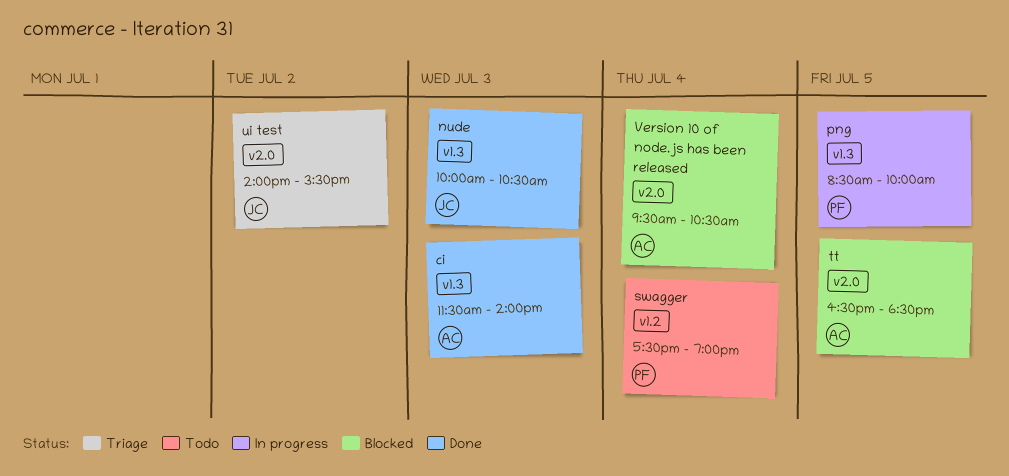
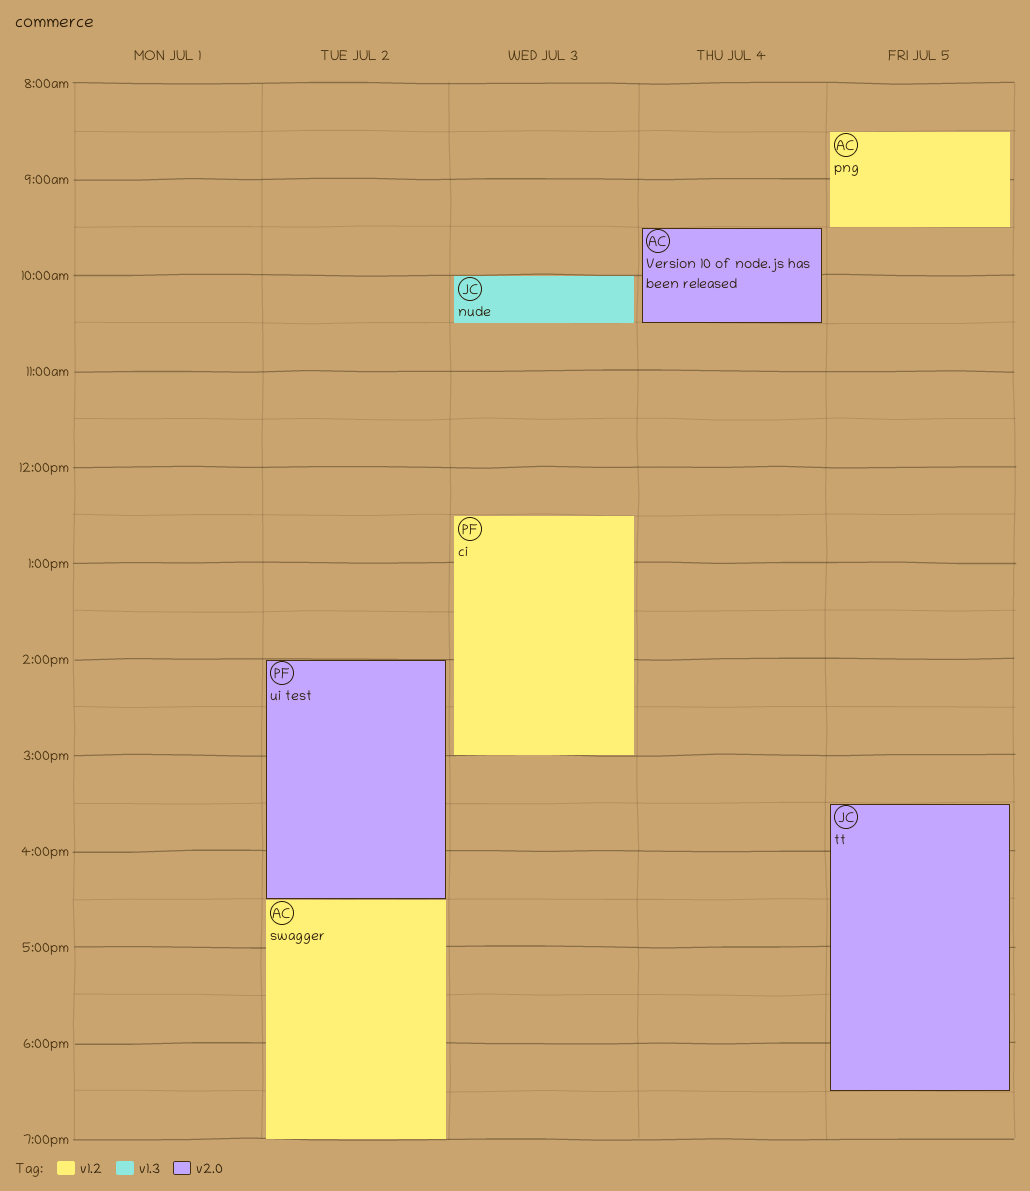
ci, owner: AC -> PF
ci, label: v1.3 -> v1.2
ci, begins: 11:30 -> 12:30
ci, ends: 14:00 -> 15:00
png, owner: PF -> AC
png, label: v1.3 -> v1.2
png, ends: 10:00 -> 09:30
swagger, owner: PF -> AC
swagger, day: Jul 4 -> Jul 2
swagger, begins: 17:30 -> 16:30
tt, owner: AC -> JC
tt, begins: 16:30 -> 15:30
ui test, owner: JC -> PF
ui test, ends: 15:30 -> 16:30

